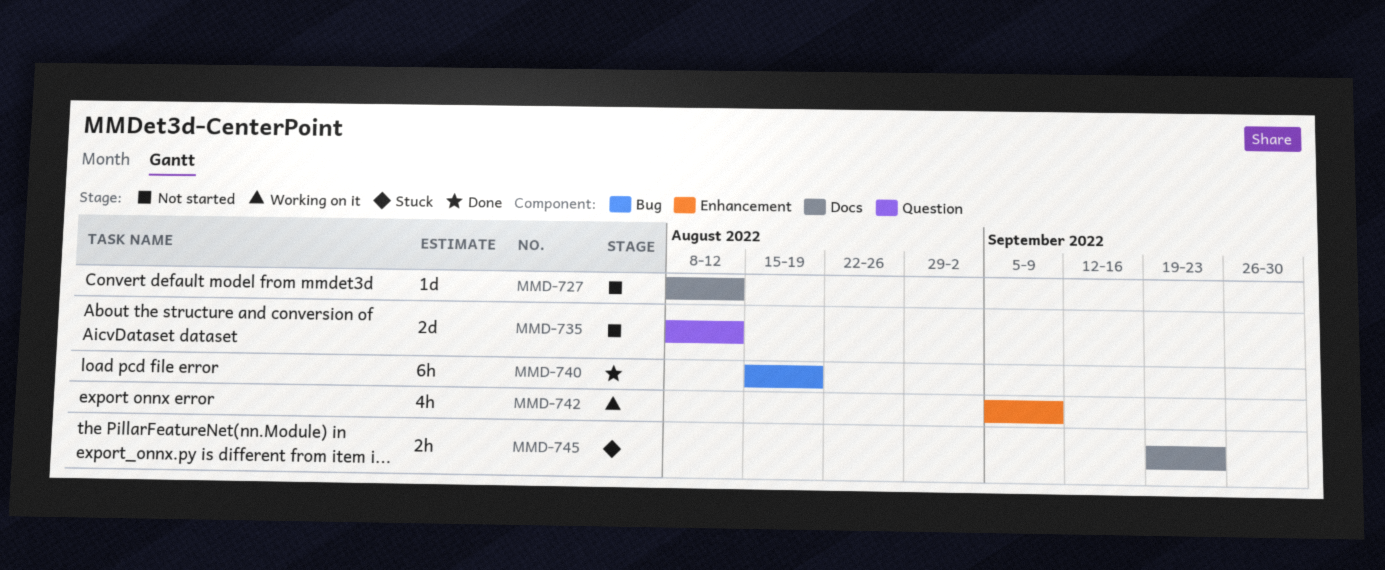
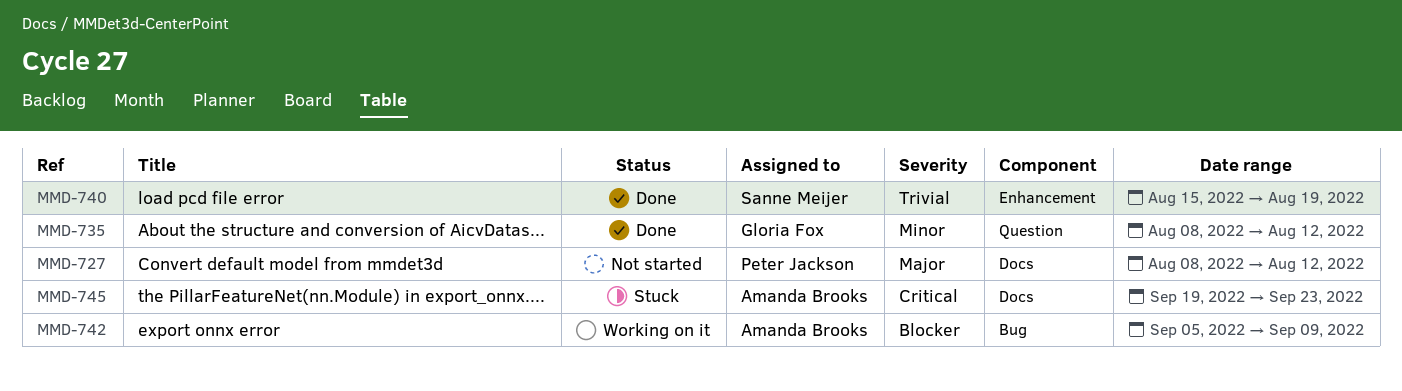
MMD-735, status: Not started -> Done
MMD-740, label: Bug -> Enhancement
MMD-742, label: Enhancement -> Bug

